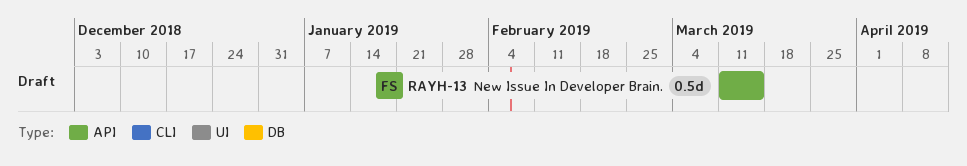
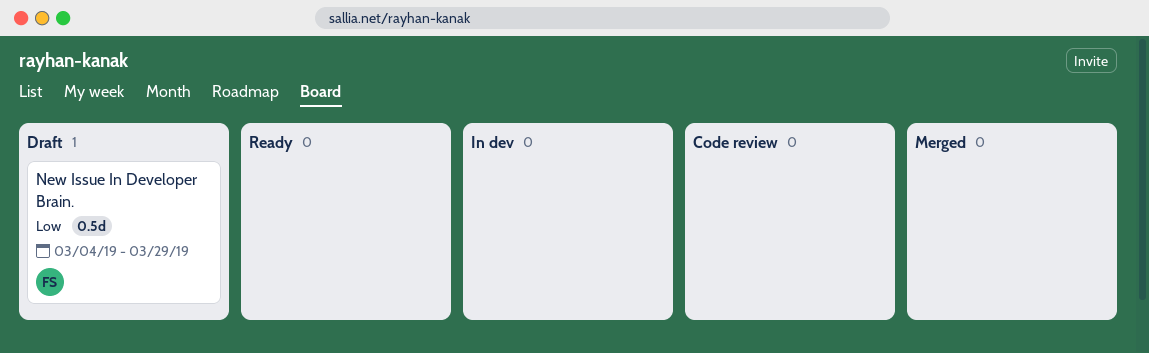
New Issue In Developer Brain., start: Mar 11 -> Mar 4
New Issue In Developer Brain., due: Mar 15 -> Mar 29

